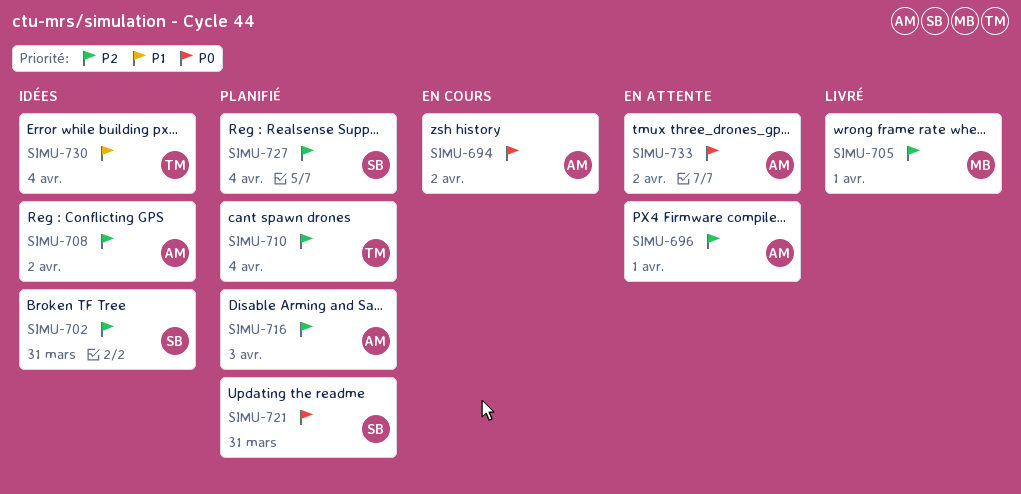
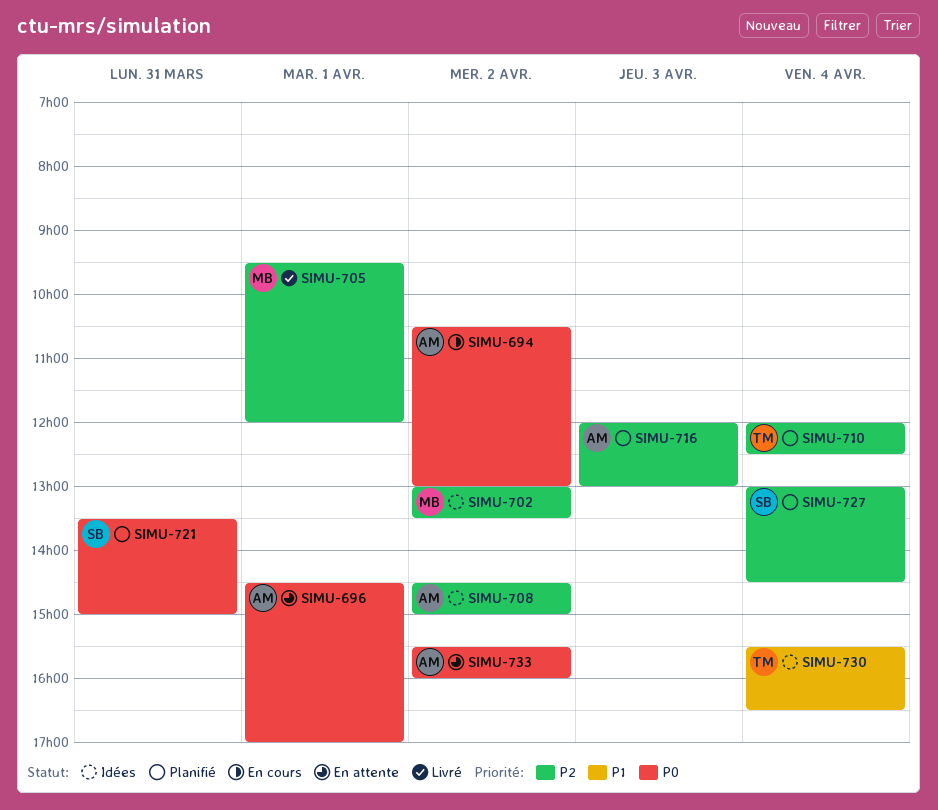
SIMU-696, priority: P2 -> P0
SIMU-702, owner: SB -> MB
SIMU-702, day: Mar 31 -> Apr 2

